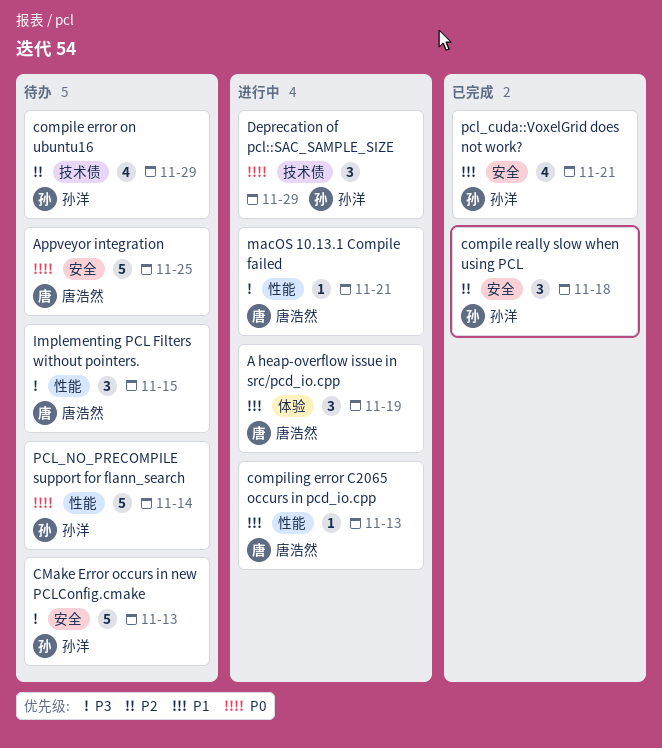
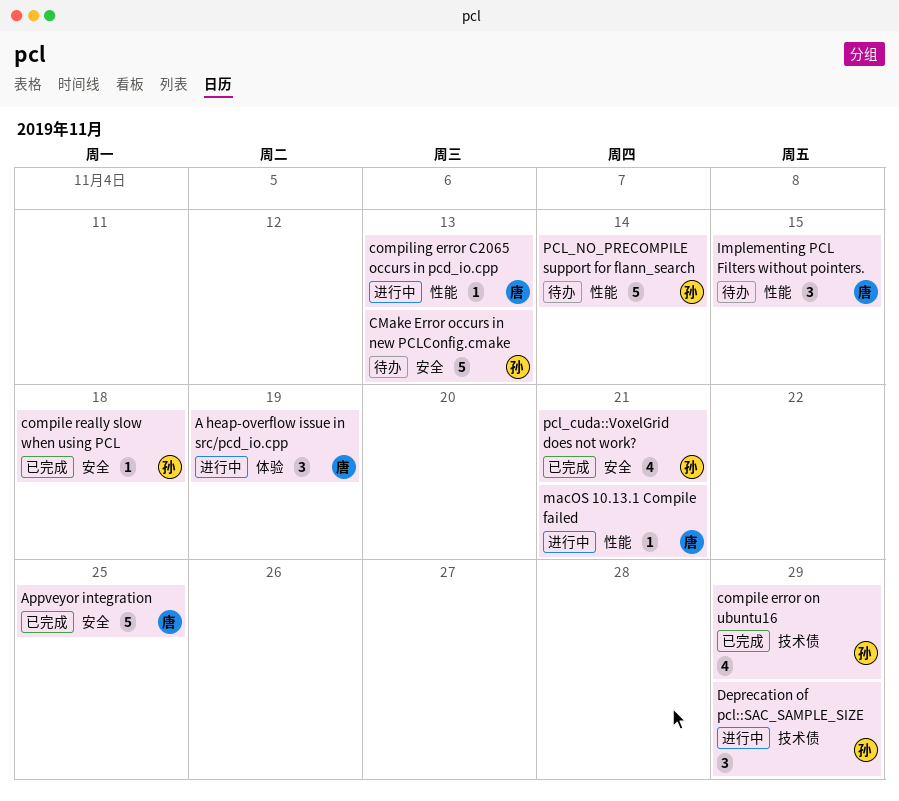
Appveyor integration, status: 待办 -> 已完成
compile error on ubuntu16, status: 待办 -> 已完成
compile really slow when using PCL, estimate: 3 -> 1

